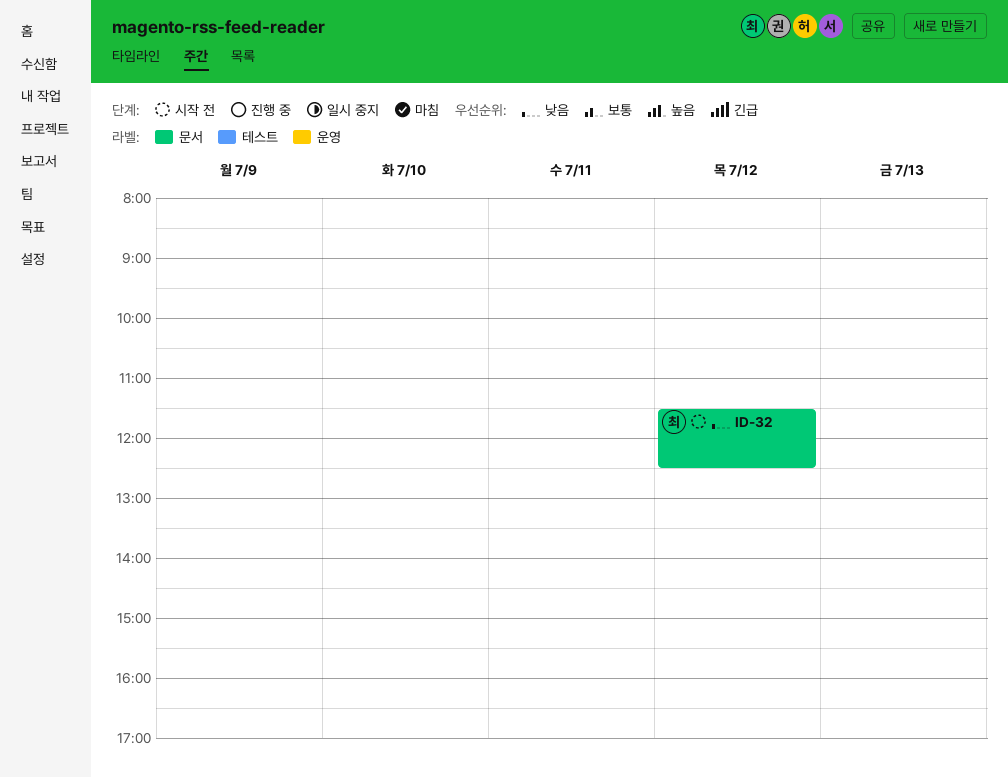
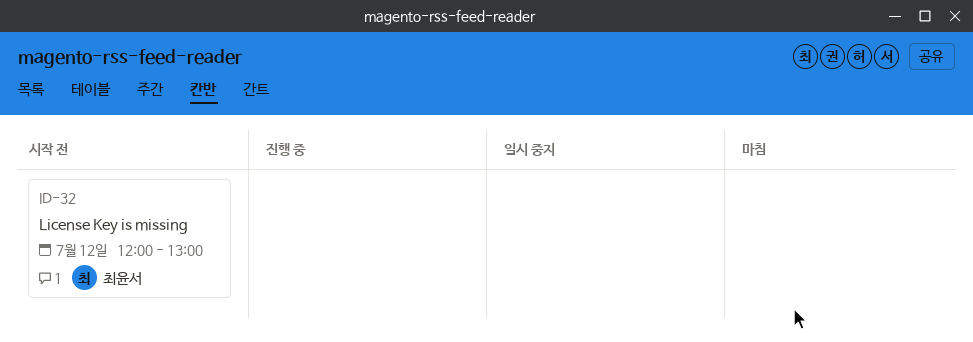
ID-32, begins: 11:30 -> 12:00
ID-32, ends: 12:30 -> 13:00

